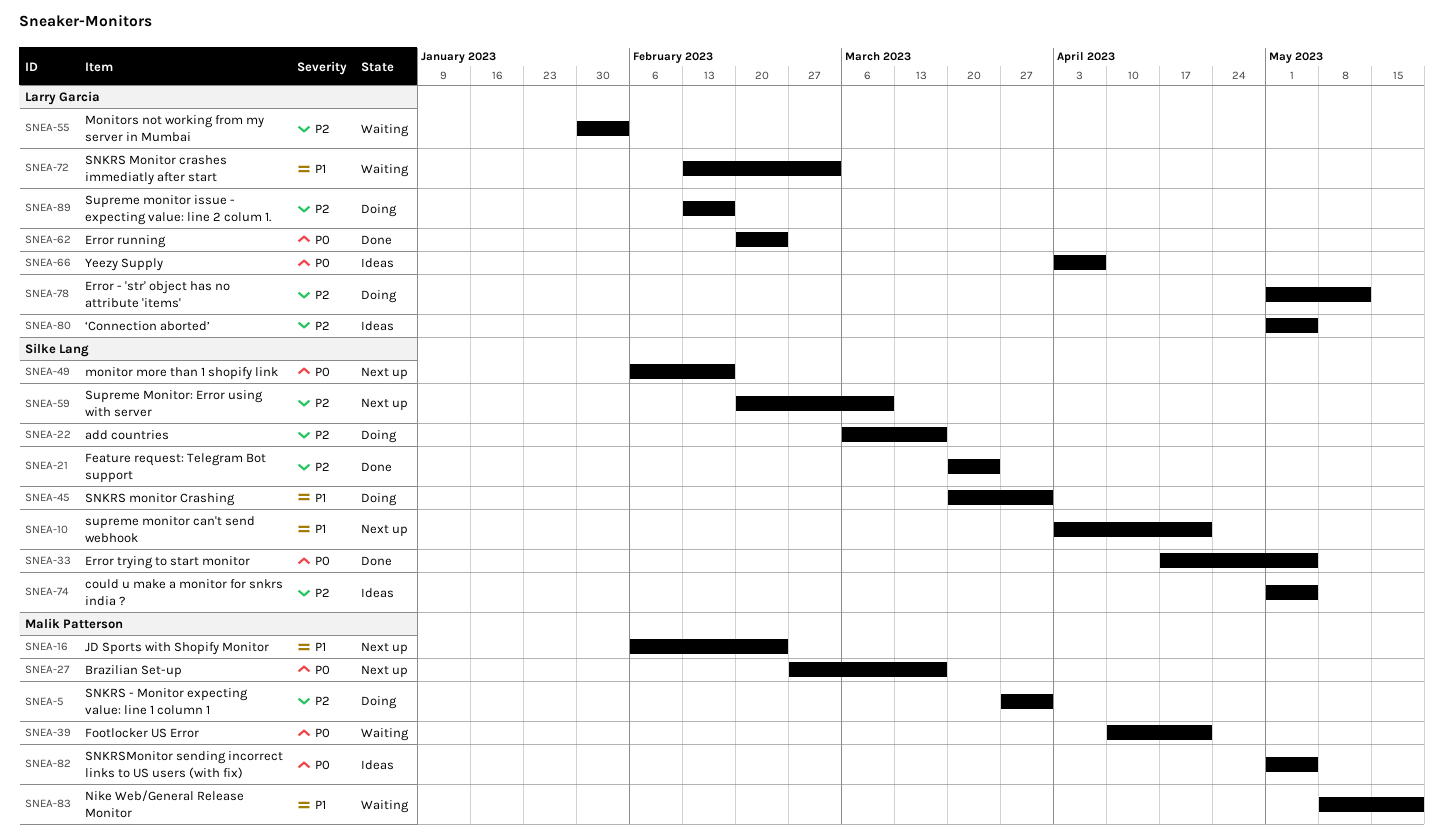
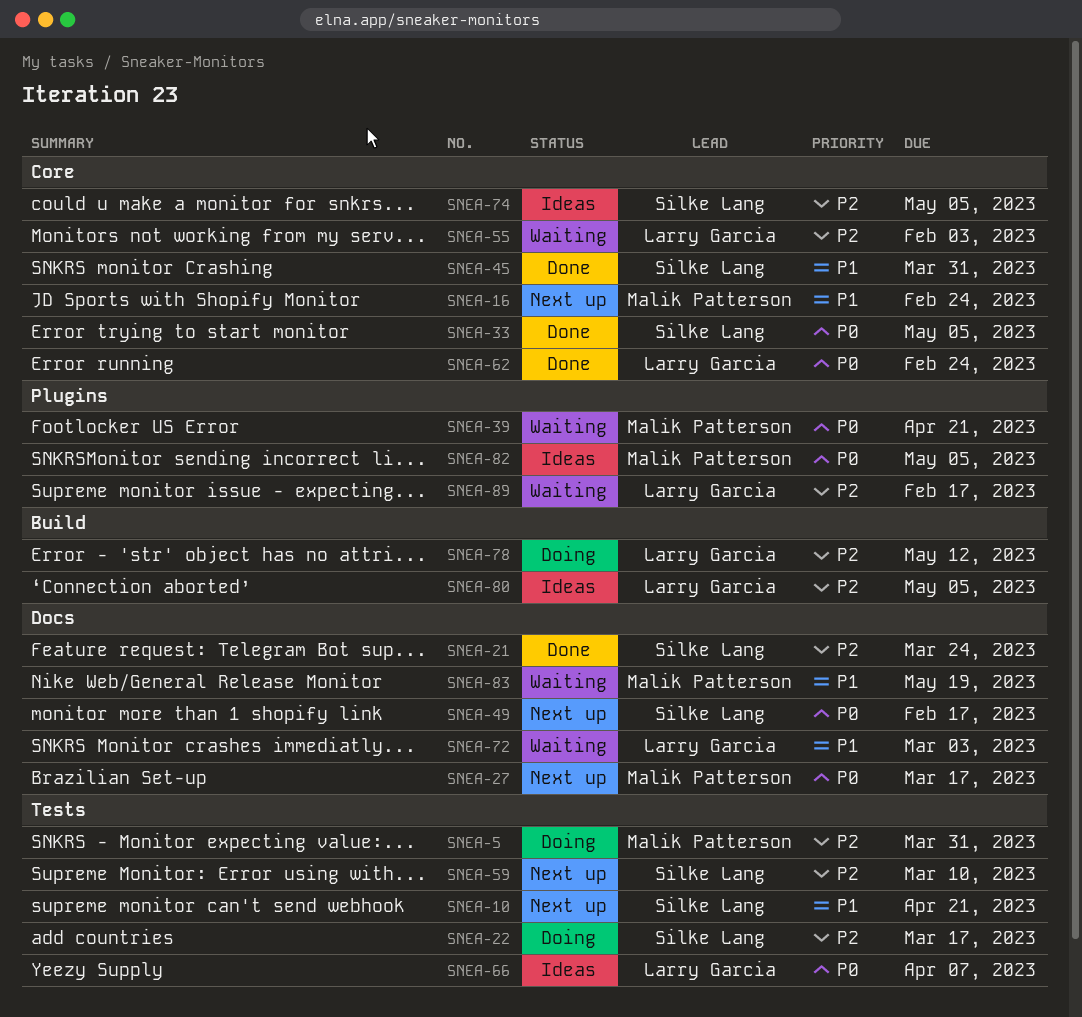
SNEA-45, status: Doing -> Done
SNEA-89, status: Doing -> Waiting

